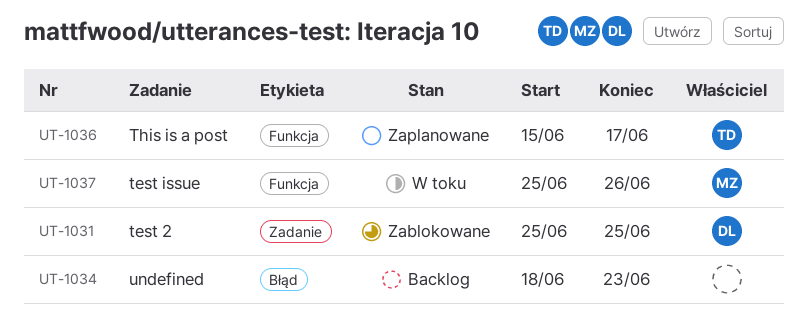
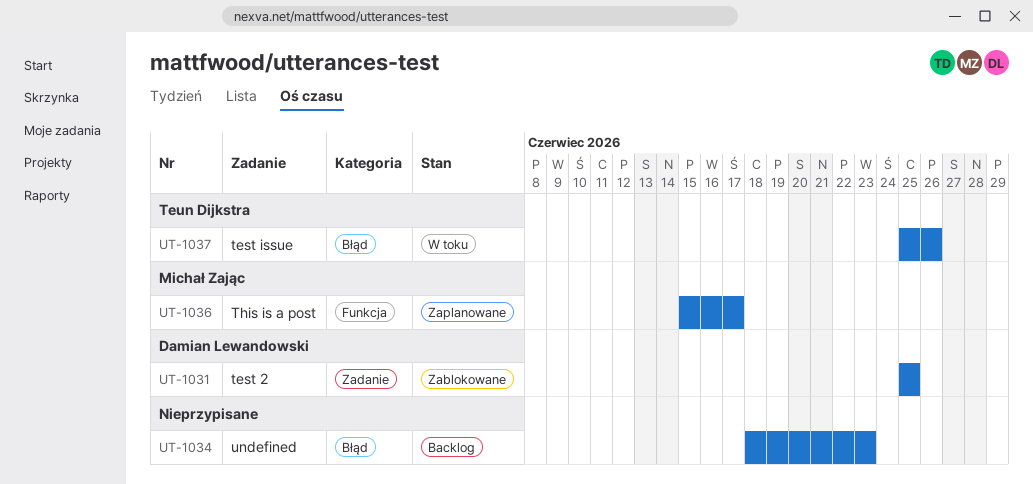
UT-1036, owner: Teun Dijkstra -> Michał Zając
UT-1037, owner: Michał Zając -> Teun Dijkstra
UT-1037, label: Funkcja -> Błąd

